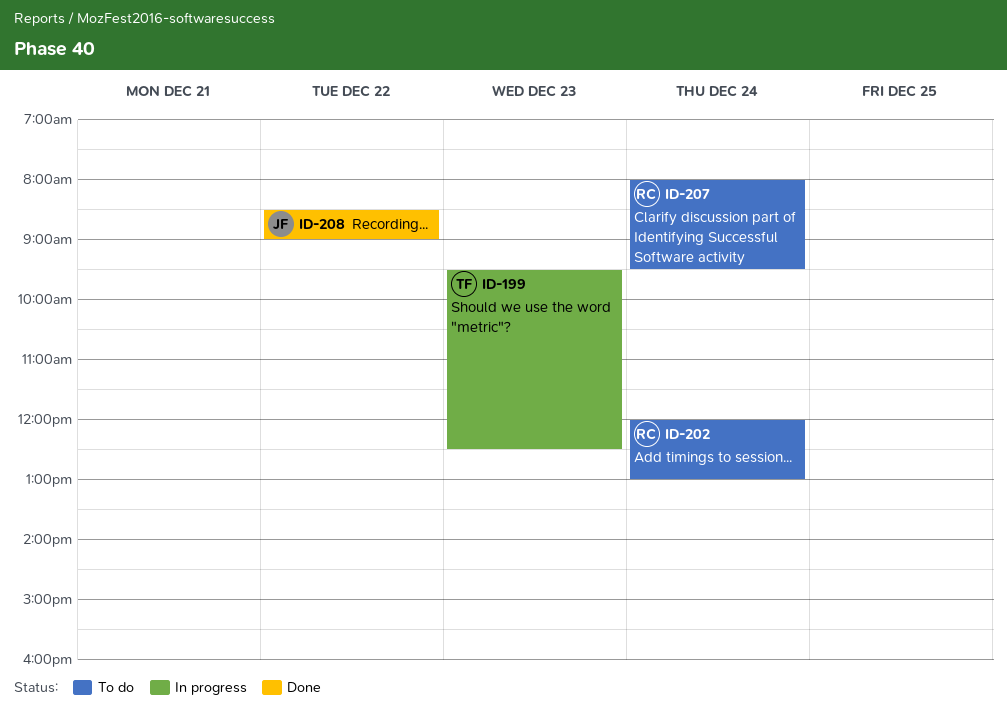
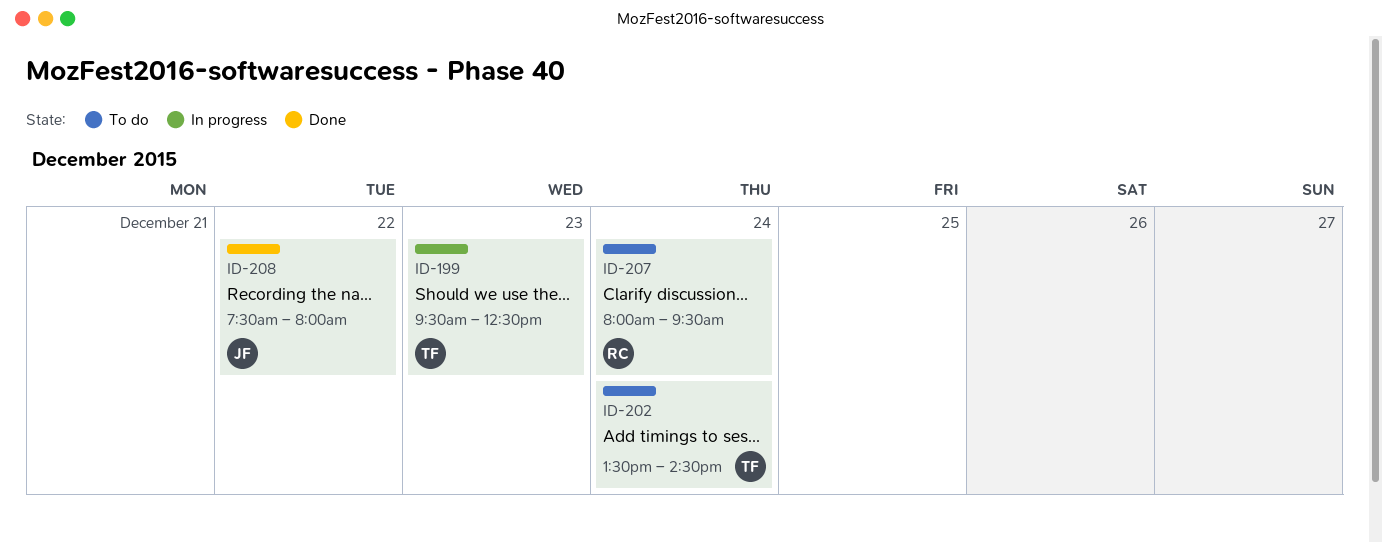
ID-202, owner: RC -> TF
ID-202, begins: 12:00 -> 13:30
ID-202, ends: 13:00 -> 14:30
ID-208, begins: 08:30 -> 07:30
ID-208, ends: 09:00 -> 08:00

